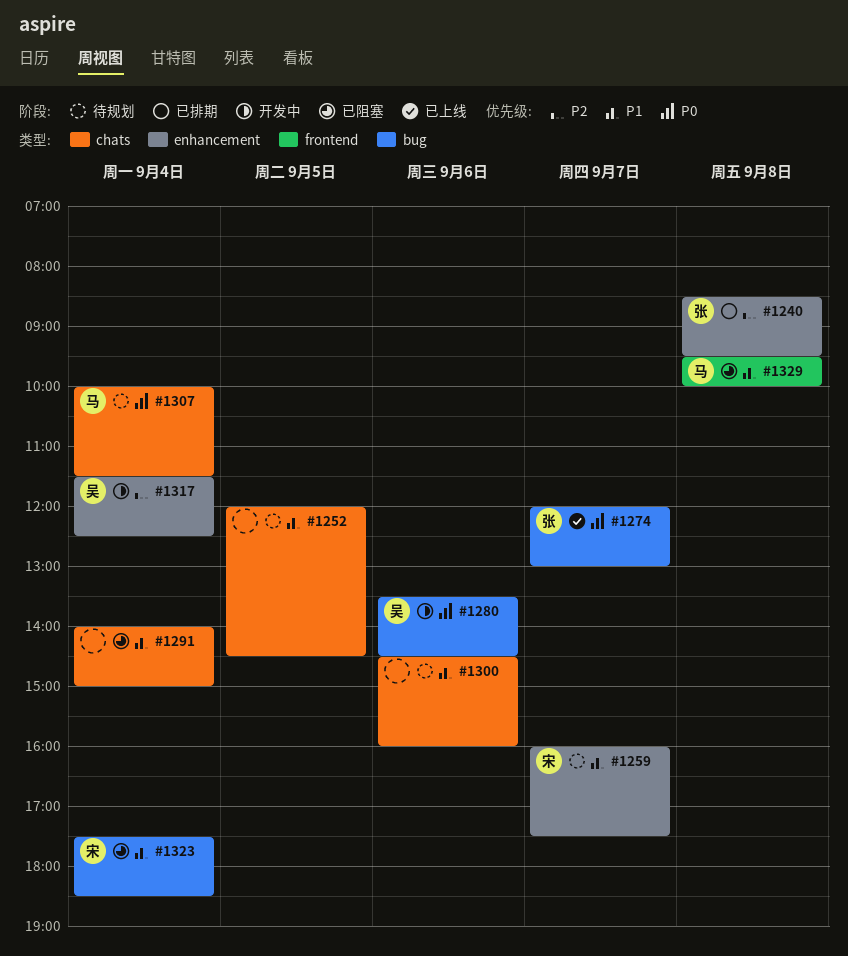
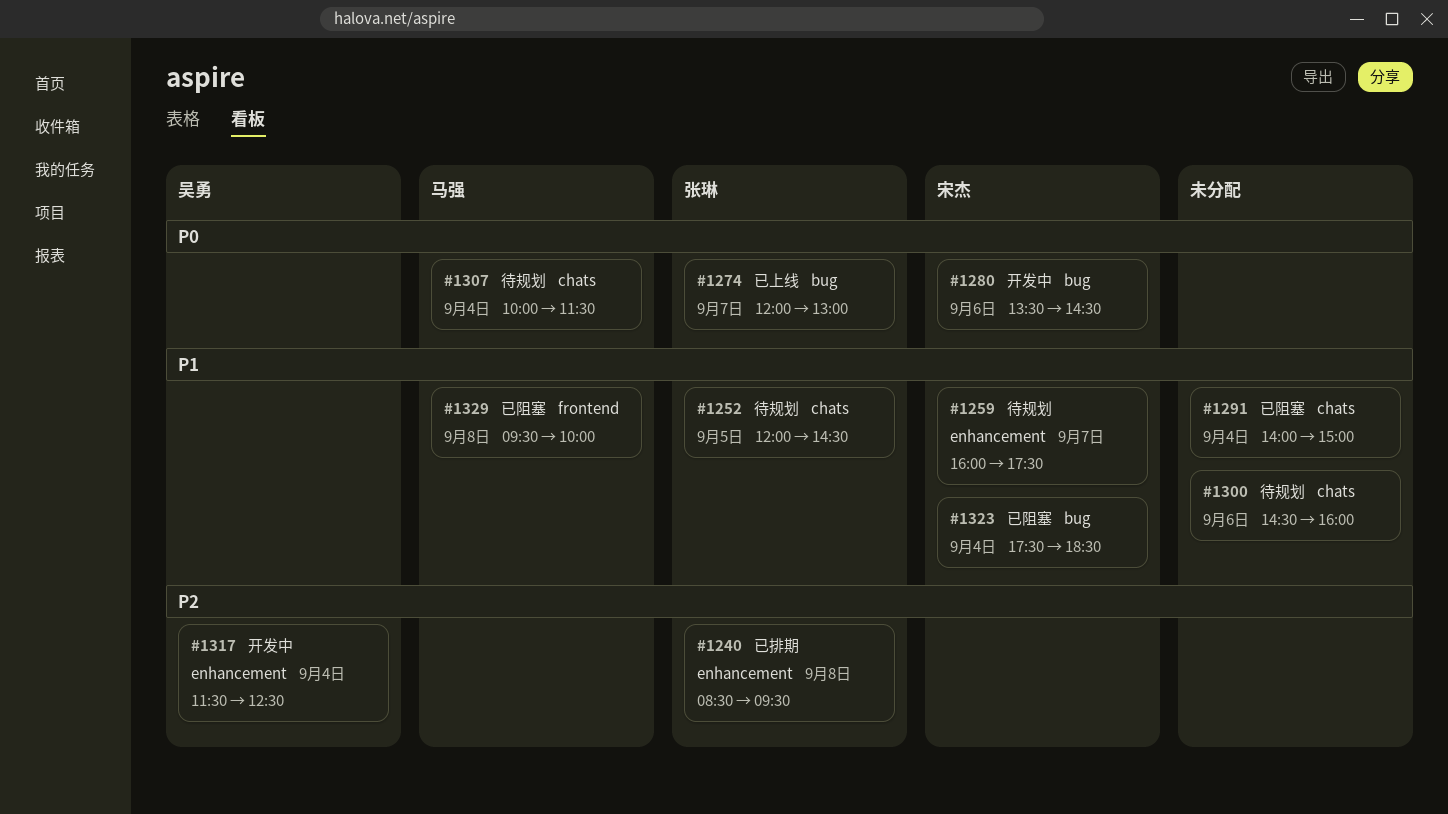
#1252, owner: none -> 张琳
#1280, owner: 吴勇 -> 宋杰

